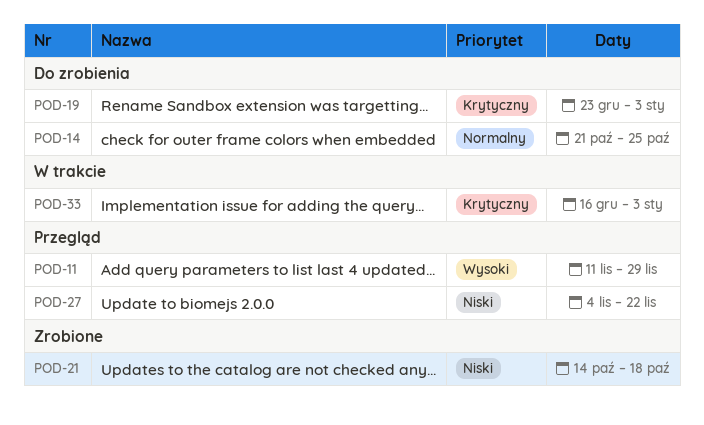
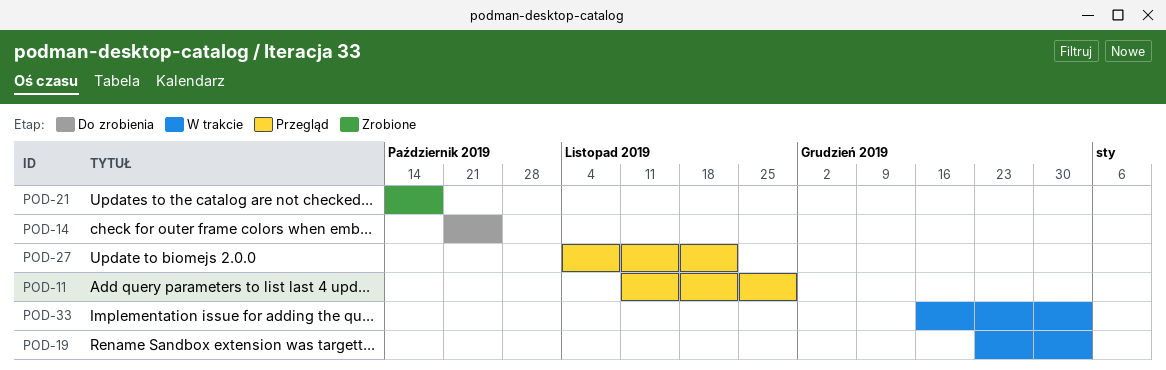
POD-19, status: Do zrobienia -> W trakcie

